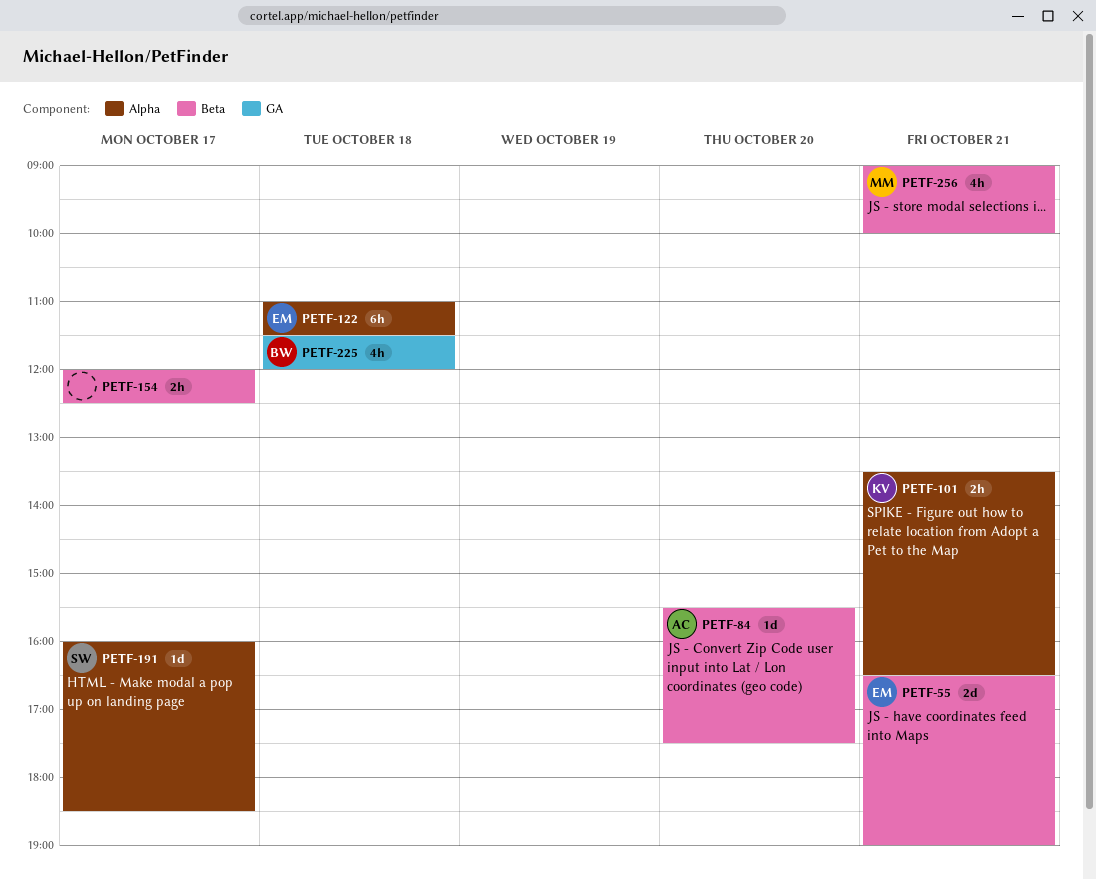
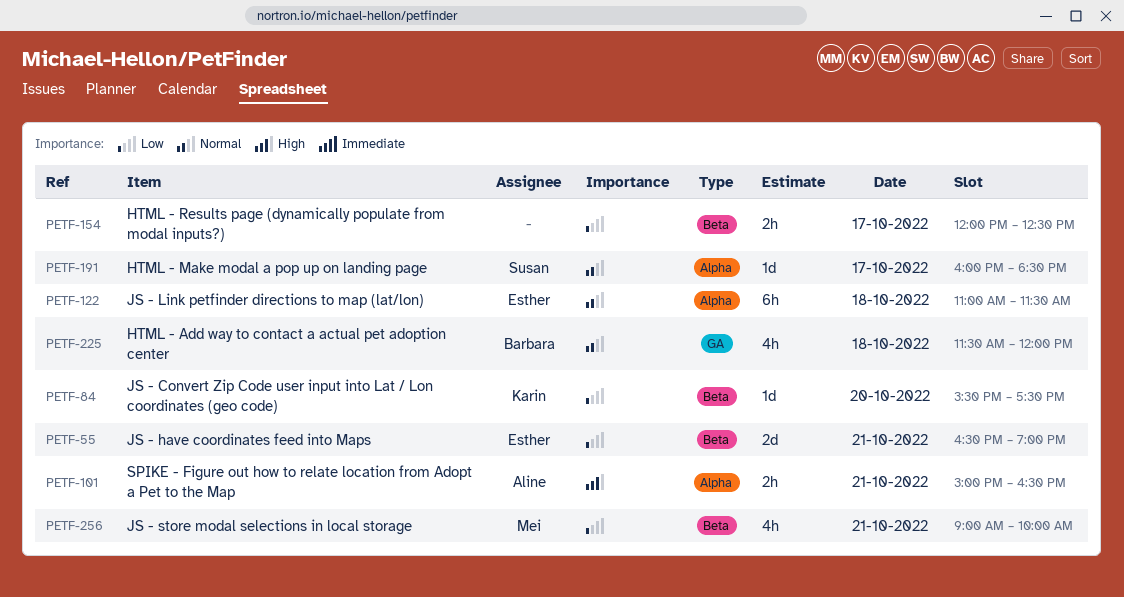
PETF-84, owner: Aline -> Karin
PETF-101, owner: Karin -> Aline
PETF-101, begins: 13:30 -> 15:00

